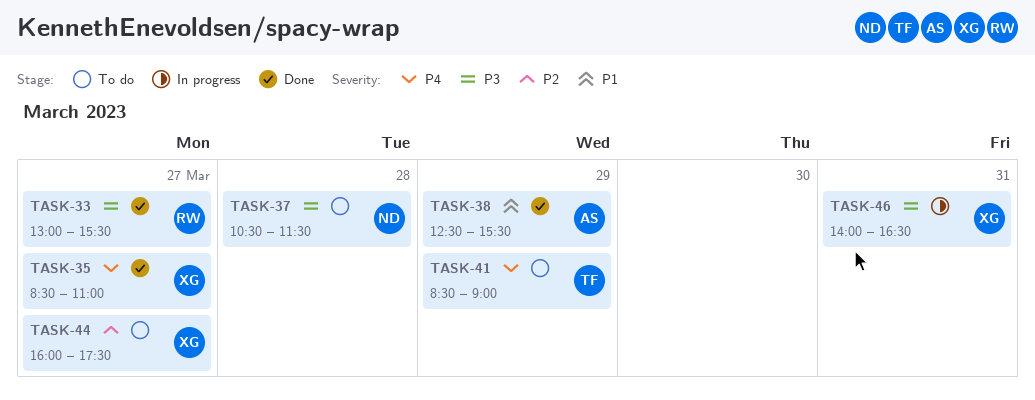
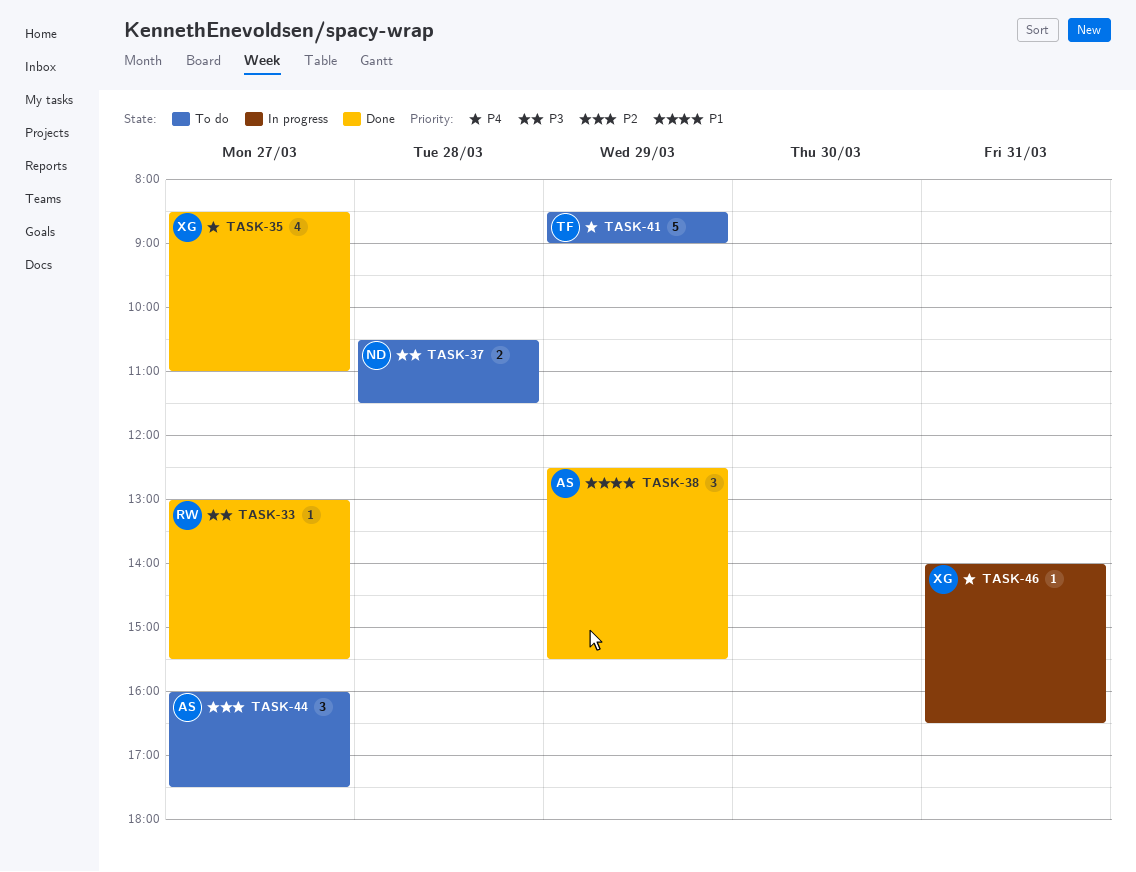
TASK-44, owner: XG -> AS
TASK-46, priority: P3 -> P4

